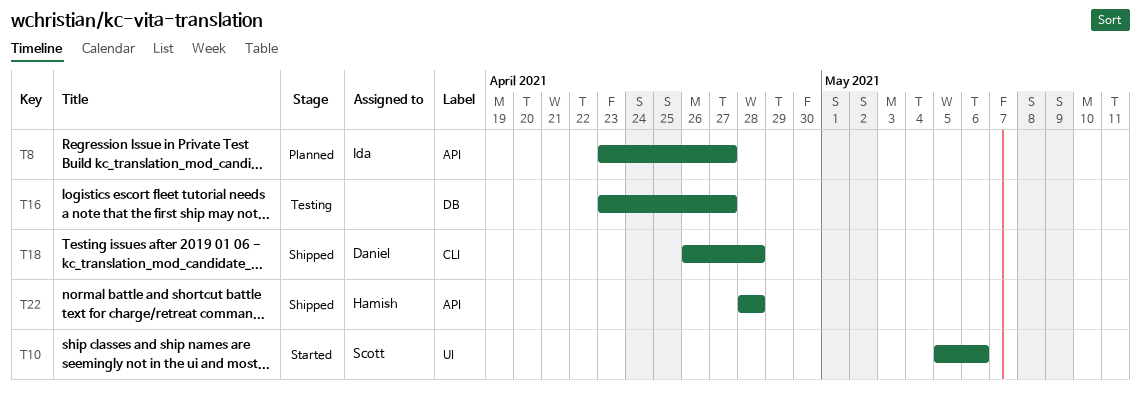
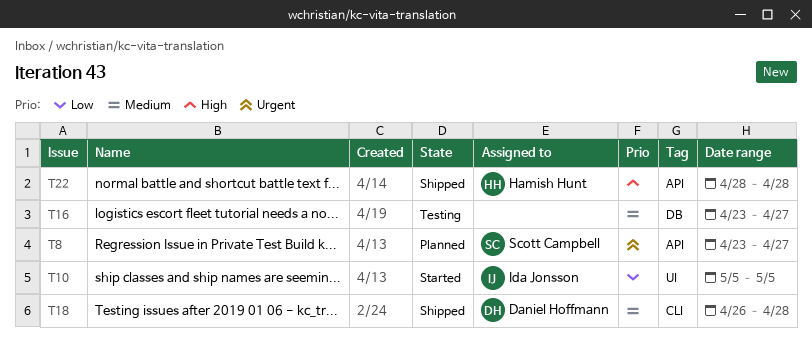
T8, owner: Ida Jonsson -> Scott Campbell
T10, owner: Scott Campbell -> Ida Jonsson
T10, due: May 6 -> May 5

